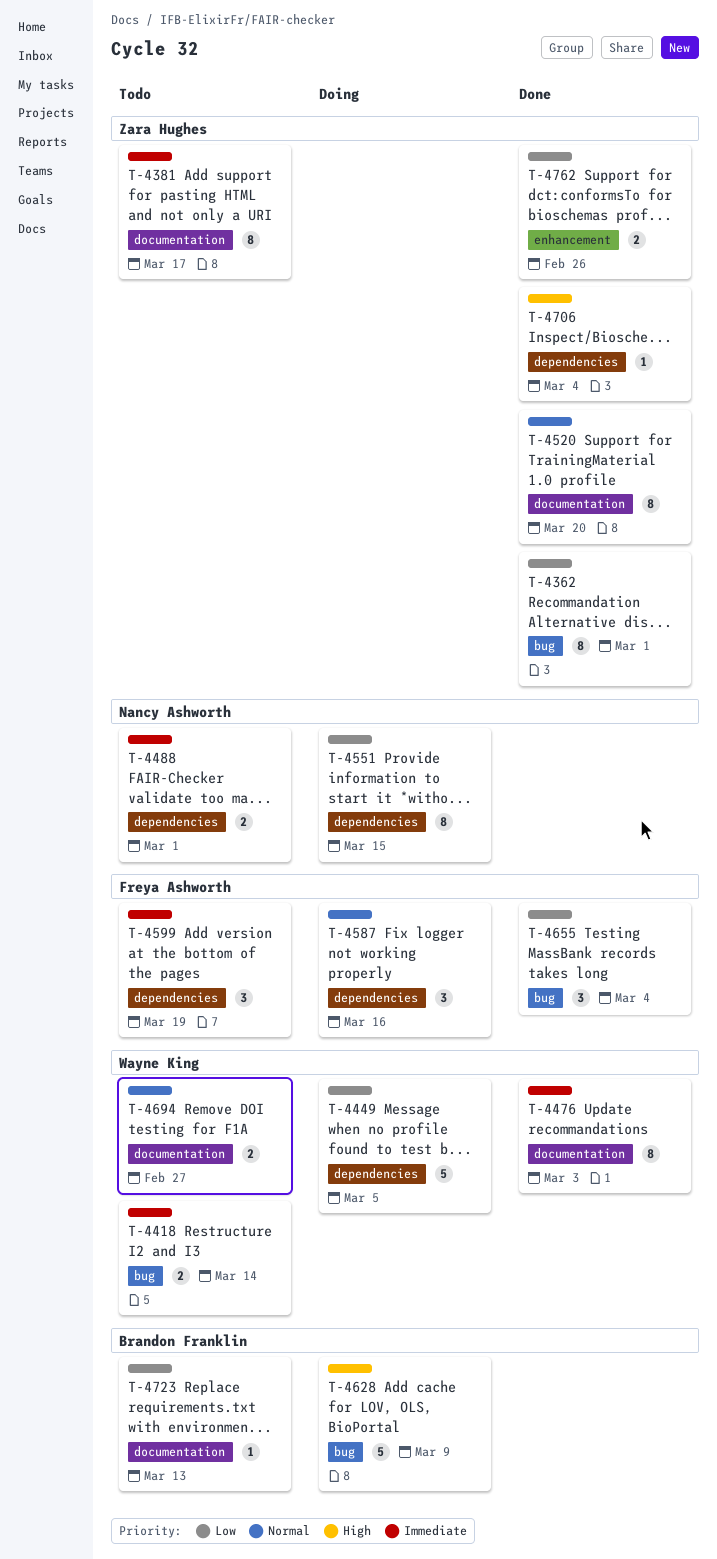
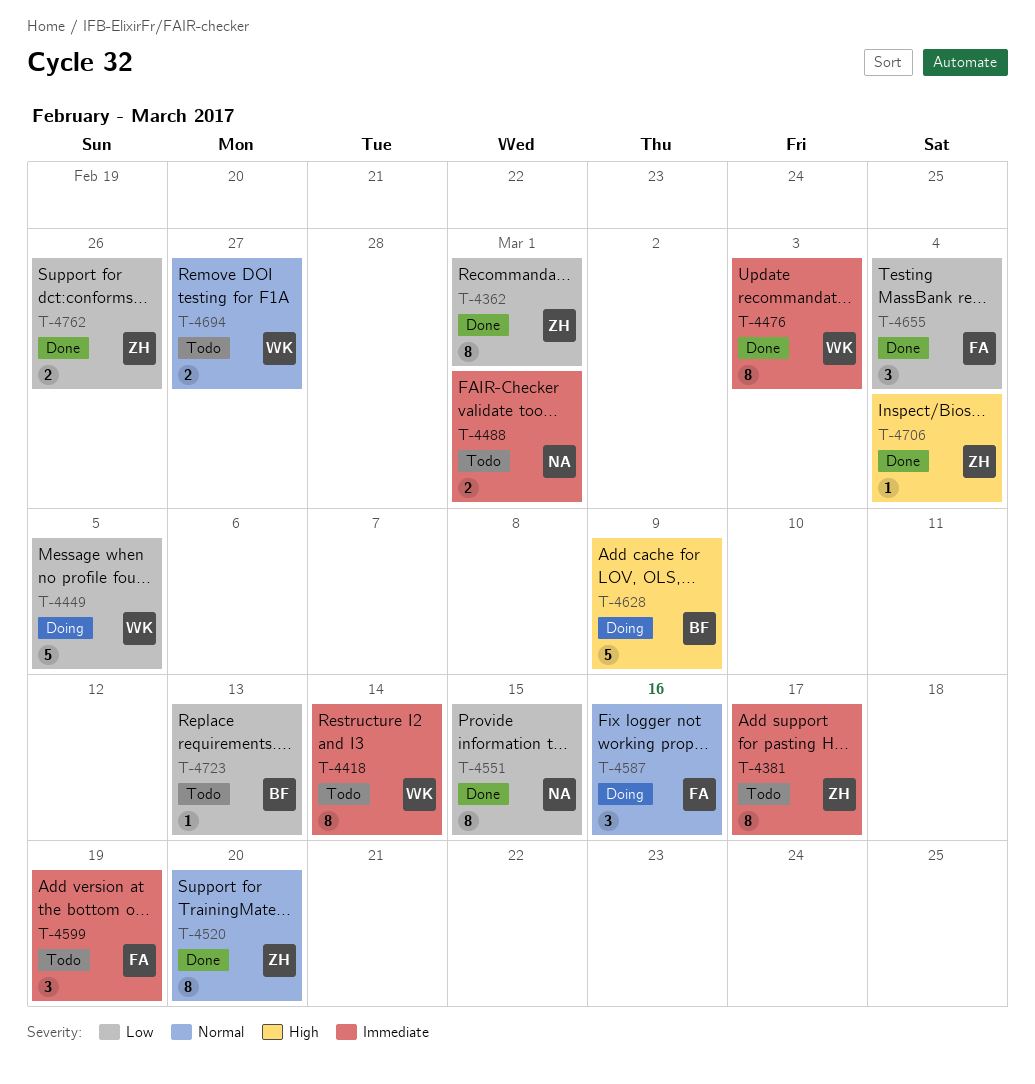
T-4418, estimate: 2 -> 8
T-4551, status: Doing -> Done

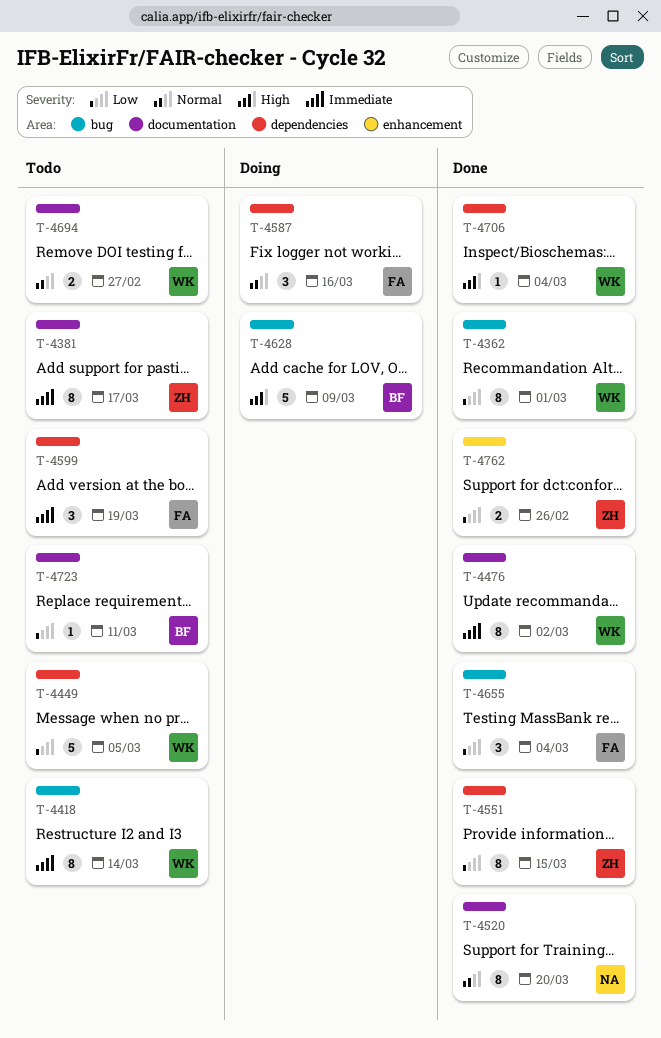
T-4362, owner: ZH -> WK
T-4449, status: Doing -> Todo
T-4476, due: Mar 3 -> Mar 2
T-4488: present -> none
T-4520, owner: ZH -> NA
T-4551, owner: NA -> ZH
T-4706, owner: ZH -> WK
T-4723, due: Mar 13 -> Mar 11

